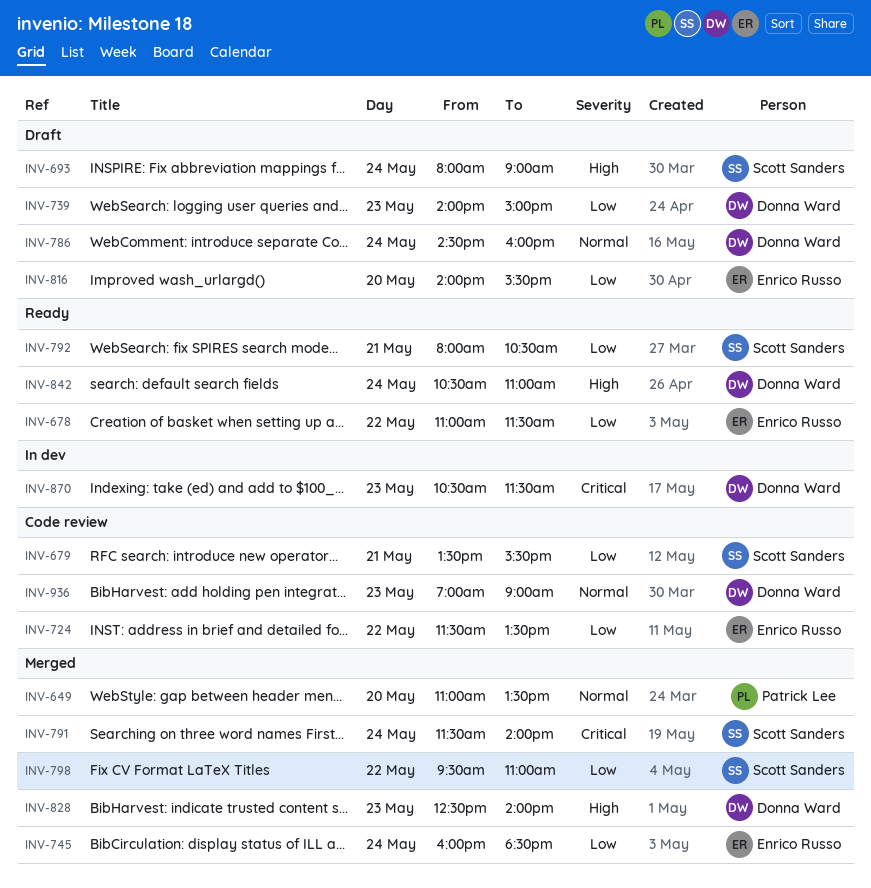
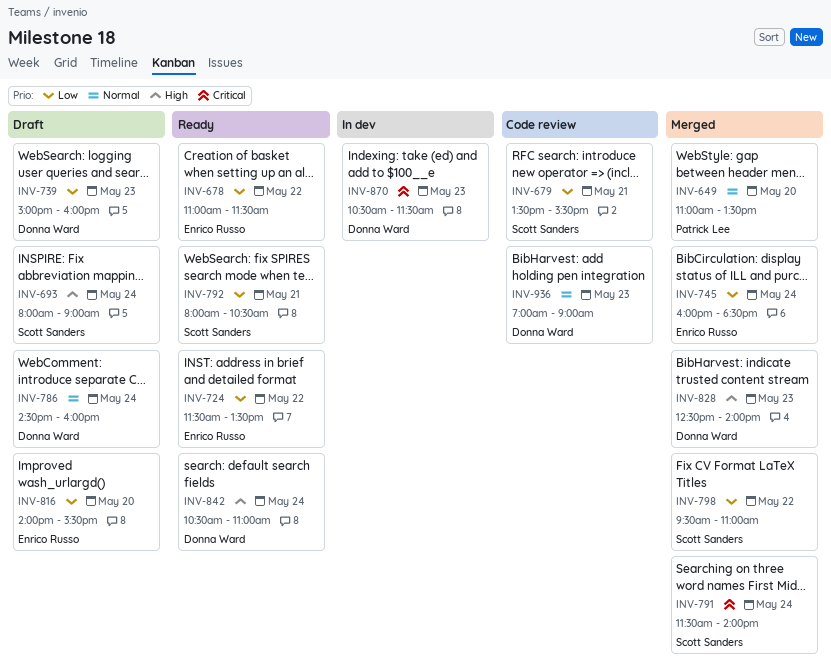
INV-724, status: Code review -> Ready
INV-739, begins: 14:00 -> 15:00
INV-739, ends: 15:00 -> 16:00

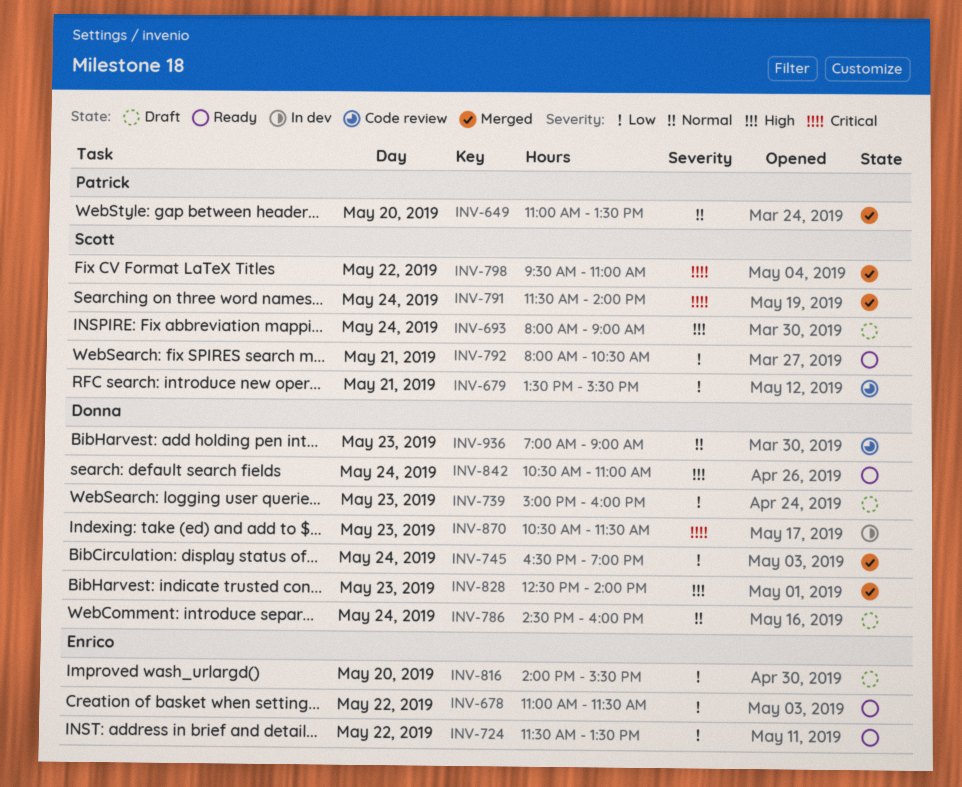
INV-745, owner: Enrico Russo -> Donna Ward
INV-745, begins: 16:00 -> 16:30
INV-745, ends: 18:30 -> 19:00
INV-798, priority: Low -> Critical

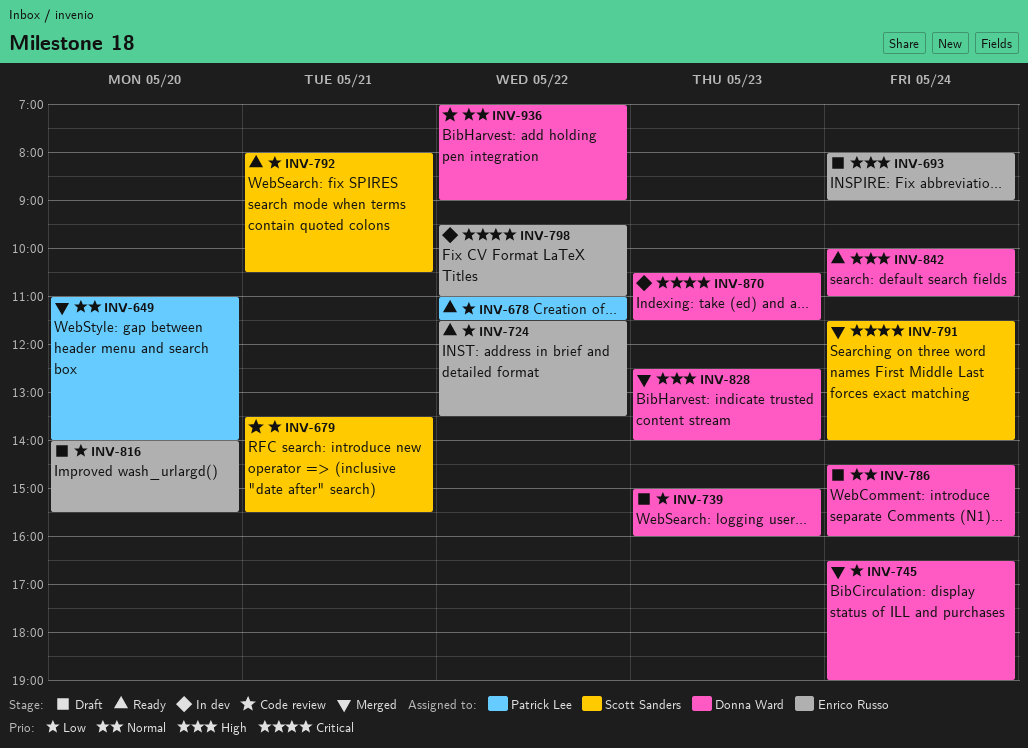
INV-649, ends: 13:30 -> 14:00
INV-678, owner: Enrico Russo -> Patrick Lee
INV-693, owner: Scott Sanders -> Enrico Russo
INV-798, status: Merged -> In dev
INV-798, owner: Scott Sanders -> Enrico Russo
INV-842, begins: 10:30 -> 10:00
INV-936, day: May 23 -> May 22

